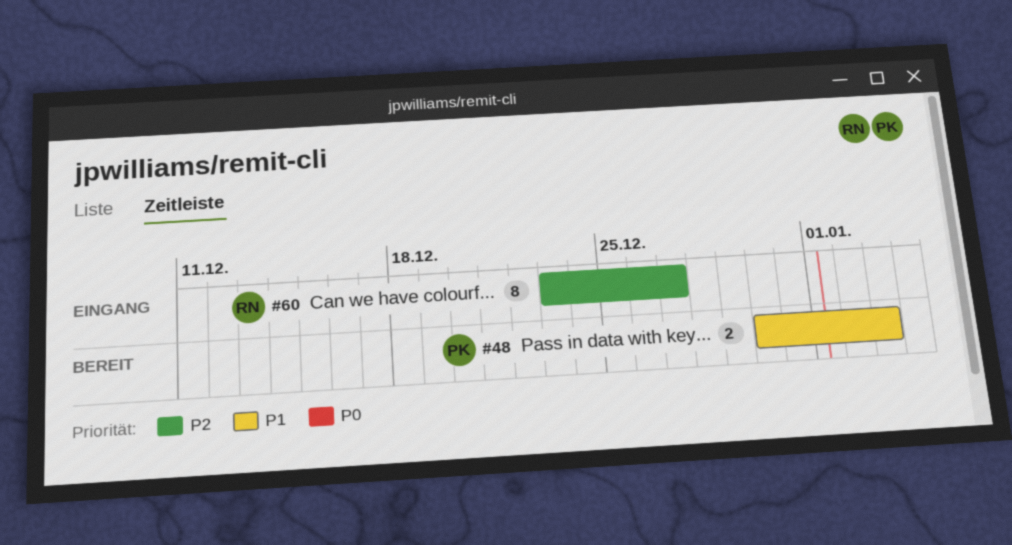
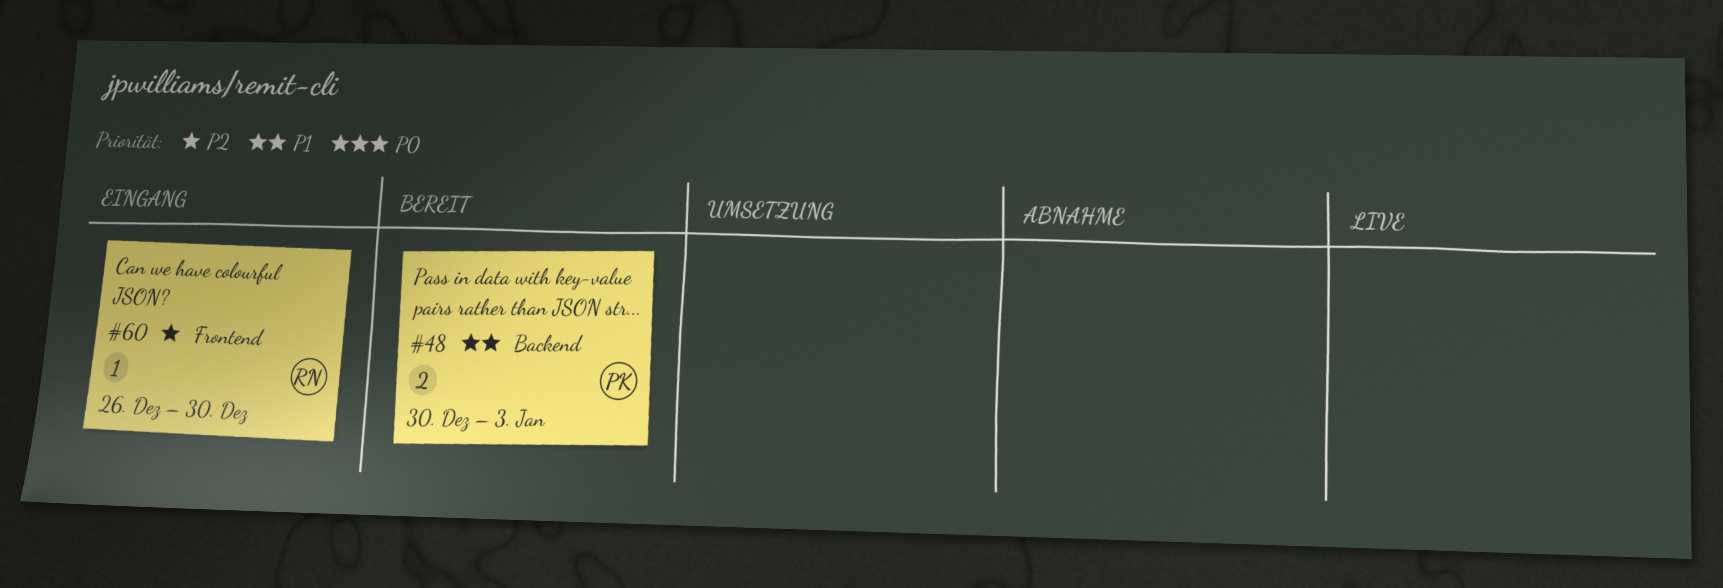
#60, estimate: 8 -> 1
#60, start: Dec 23 -> Dec 26
#60, due: Dec 27 -> Dec 30

